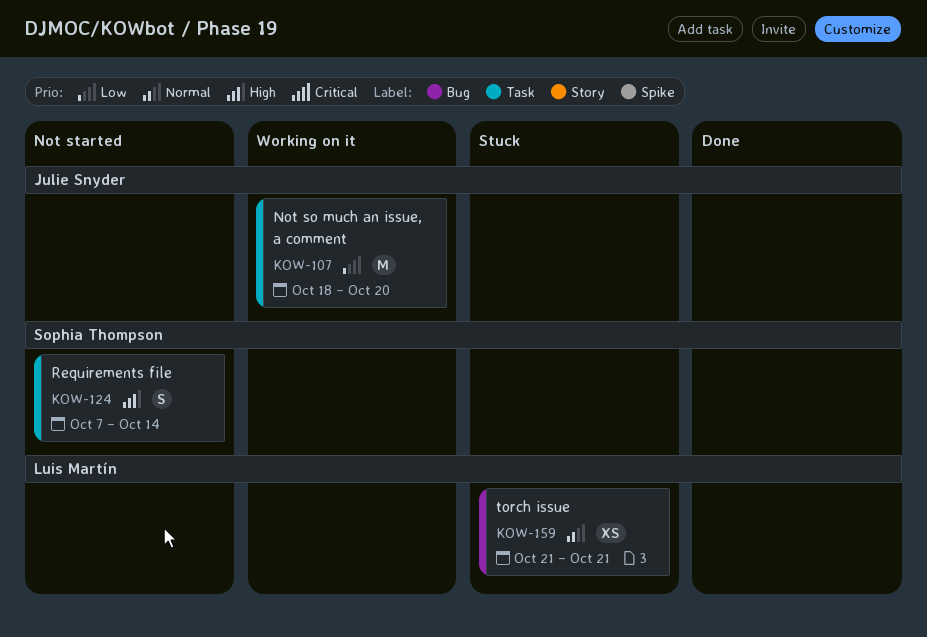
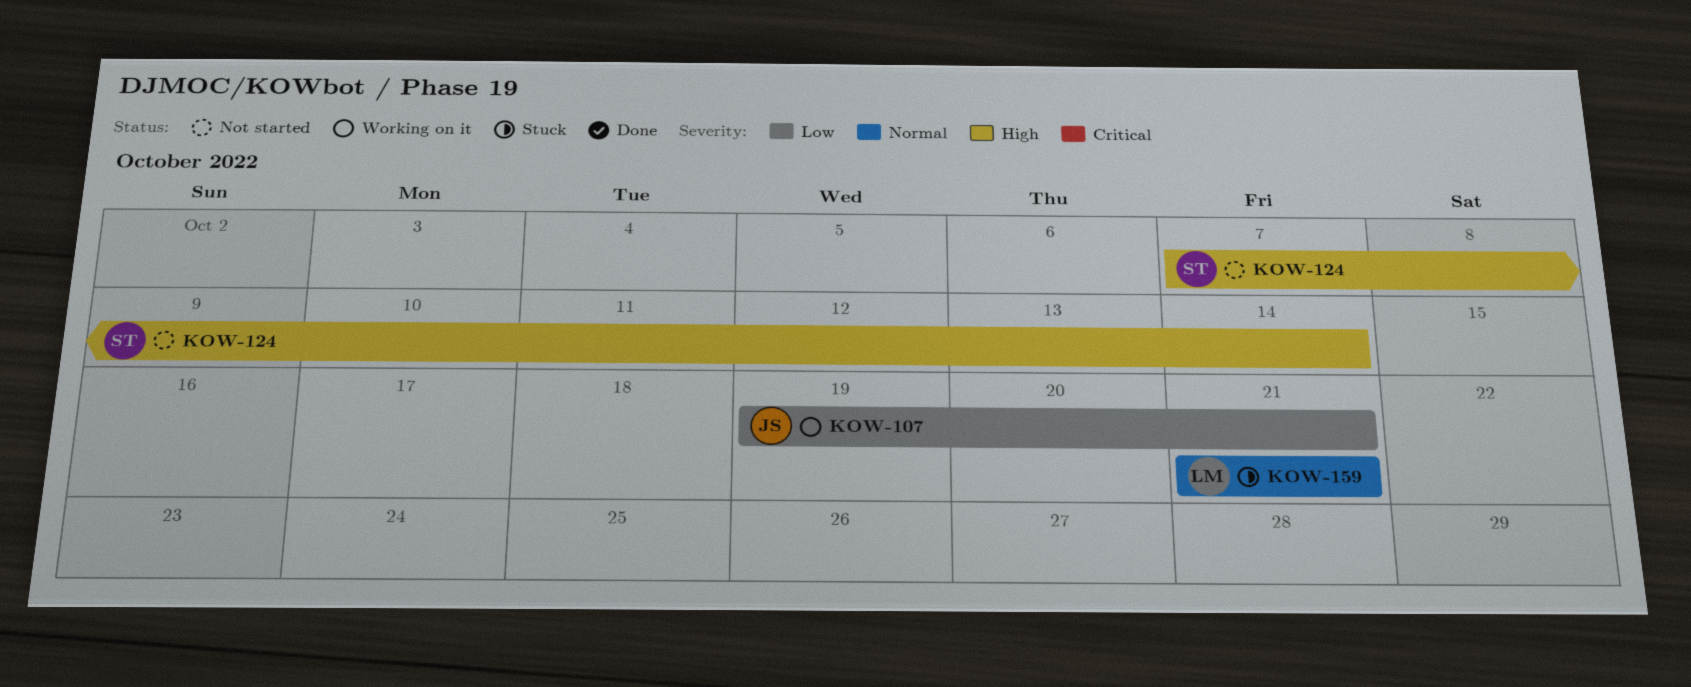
KOW-107, start: Oct 18 -> Oct 19
KOW-107, due: Oct 20 -> Oct 21

